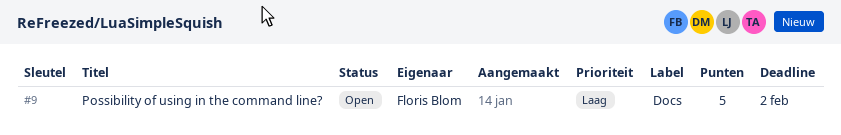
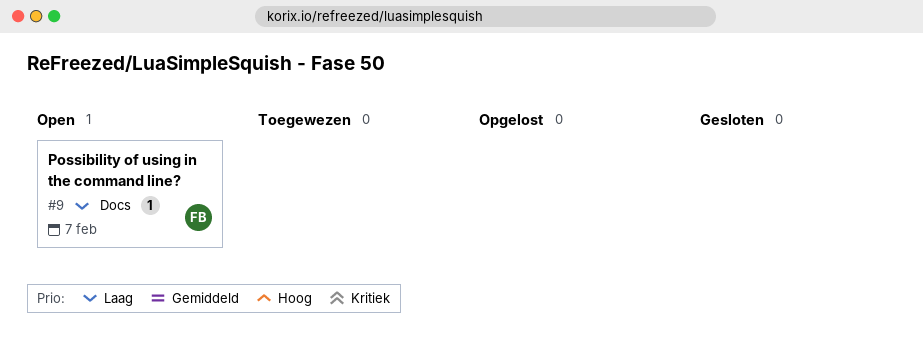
#9, estimate: 5 -> 1
#9, due: Feb 2 -> Feb 7

